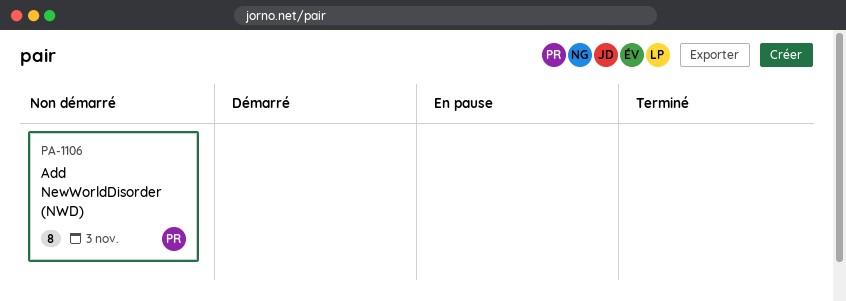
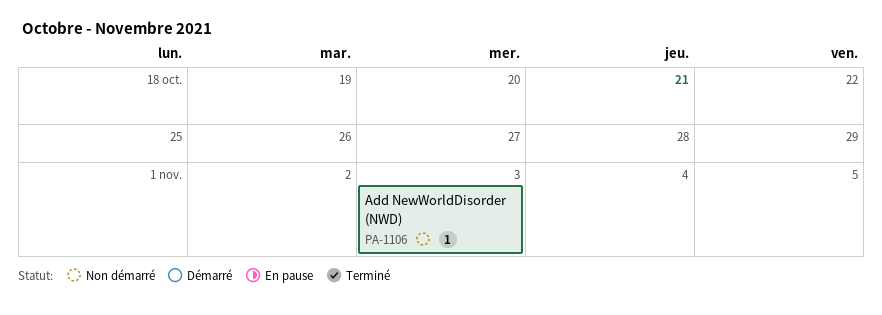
PA-1106, estimate: 8 -> 1

